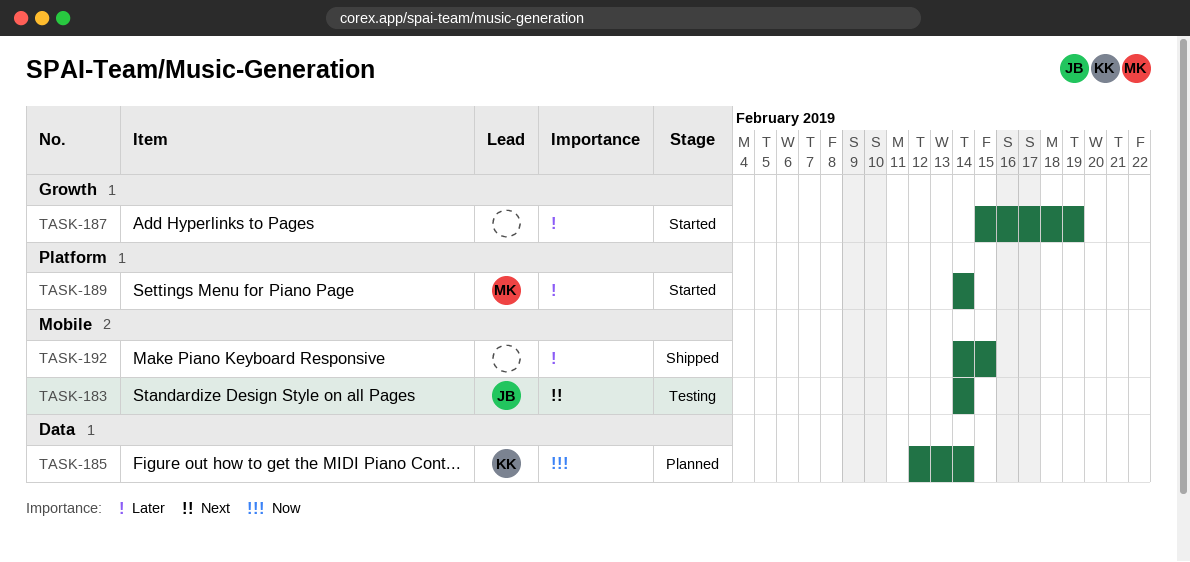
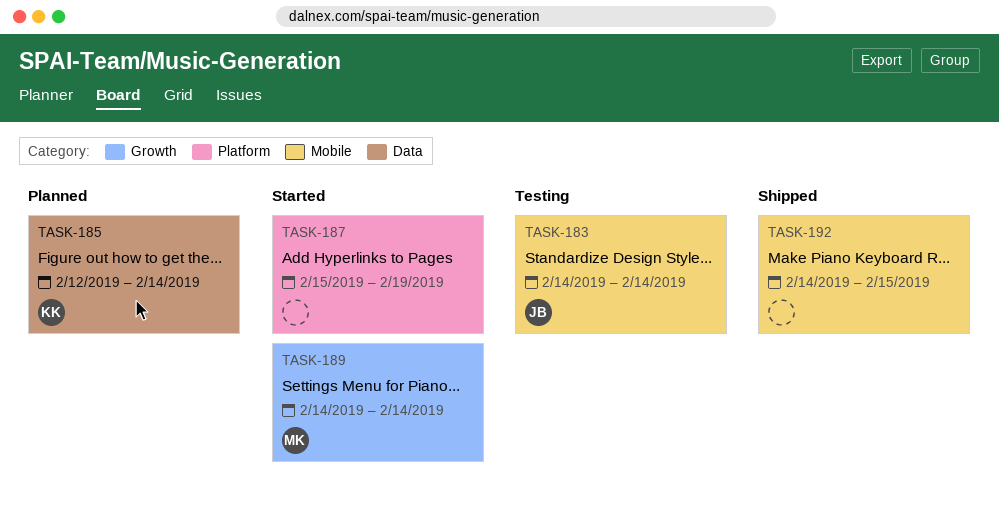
TASK-187, label: Growth -> Platform
TASK-189, label: Platform -> Growth

